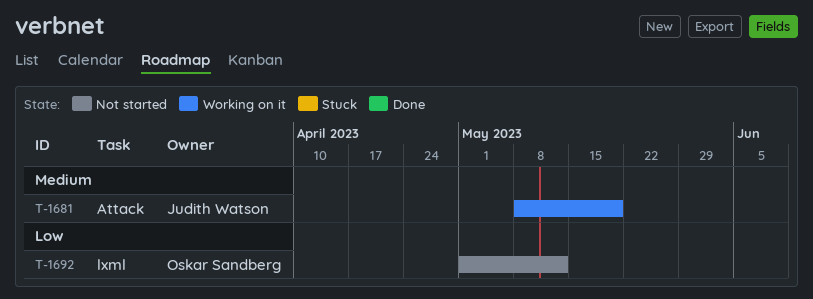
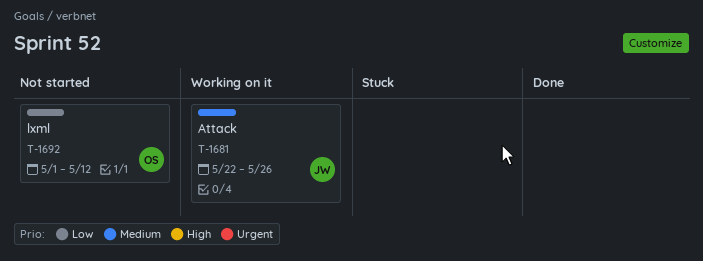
T-1681, start: May 8 -> May 22
T-1681, due: May 19 -> May 26

